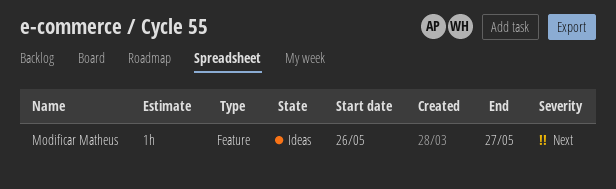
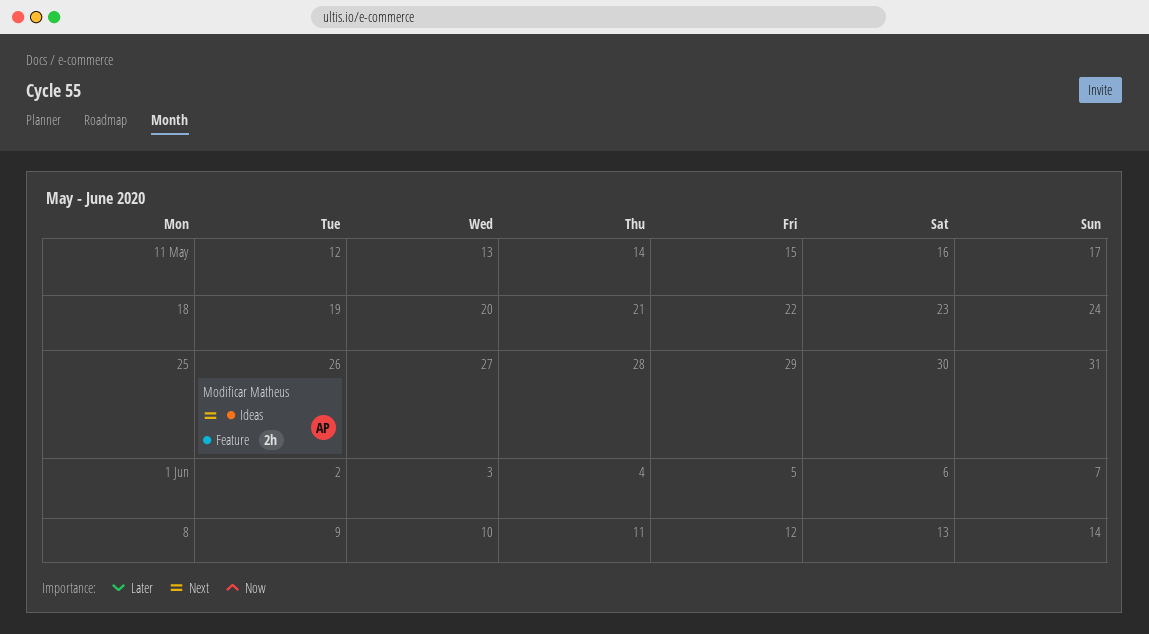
Modificar Matheus, estimate: 1h -> 2h
Modificar Matheus, due: May 27 -> May 26

